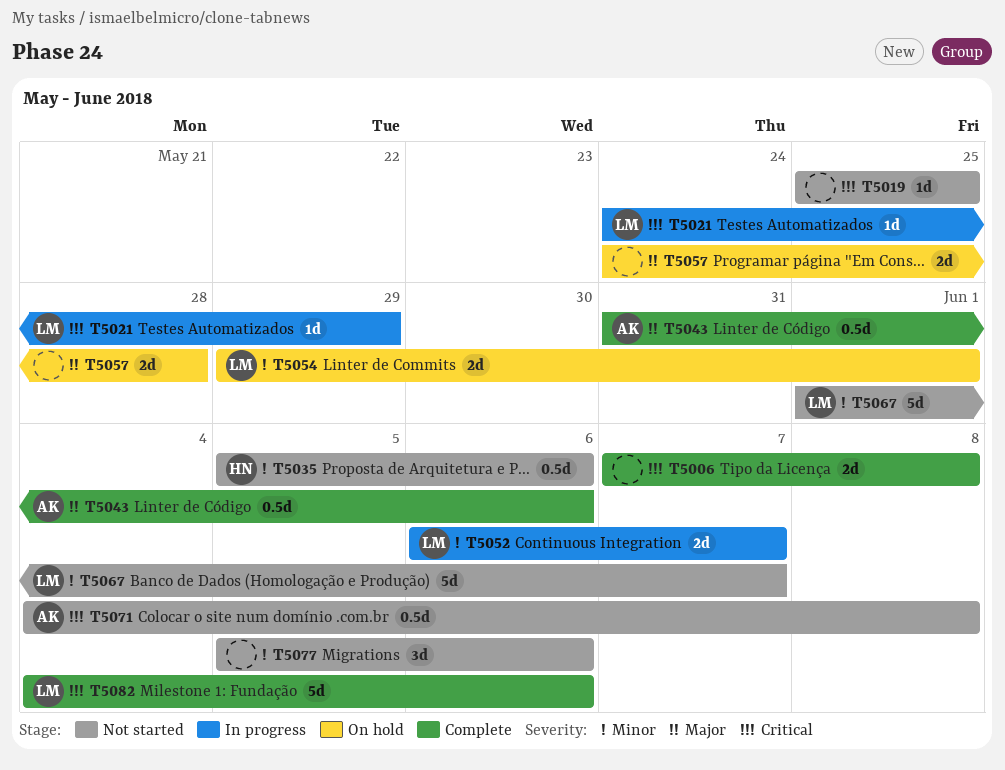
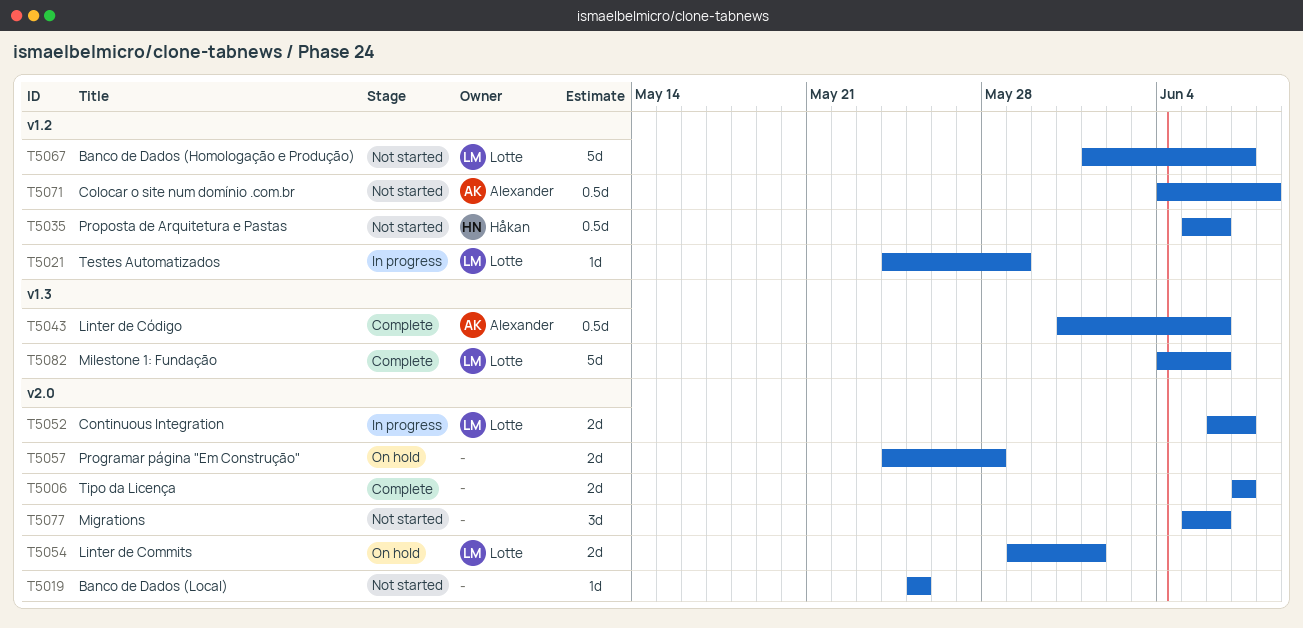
T5006, due: Jun 8 -> Jun 7

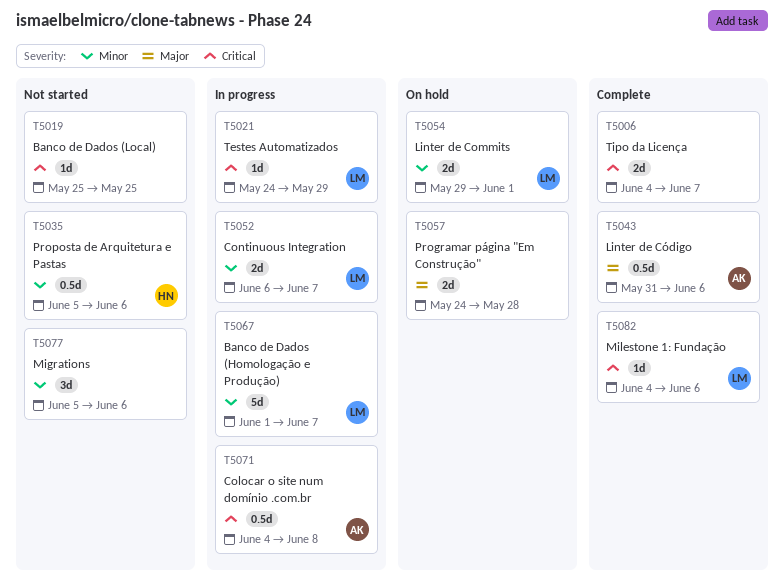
T5006, start: Jun 7 -> Jun 4
T5067, status: Not started -> In progress
T5071, status: Not started -> In progress
T5082, estimate: 5d -> 1d

